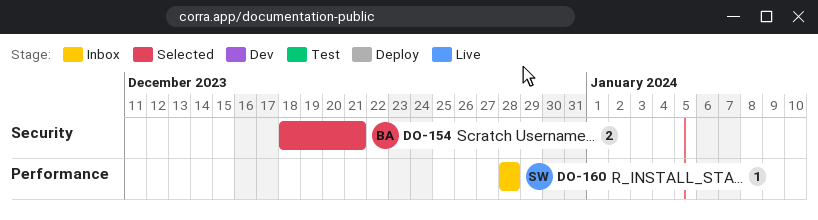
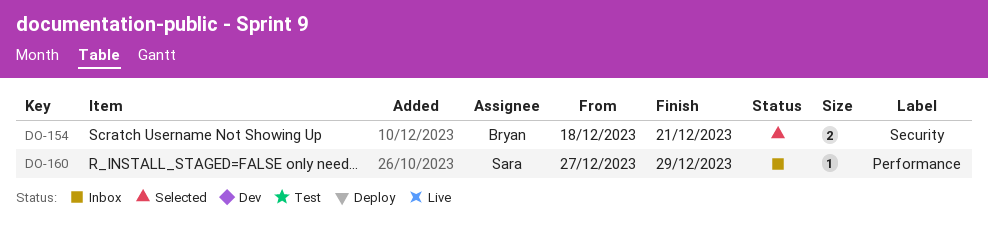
DO-160, start: Dec 28 -> Dec 27
DO-160, due: Dec 28 -> Dec 29

